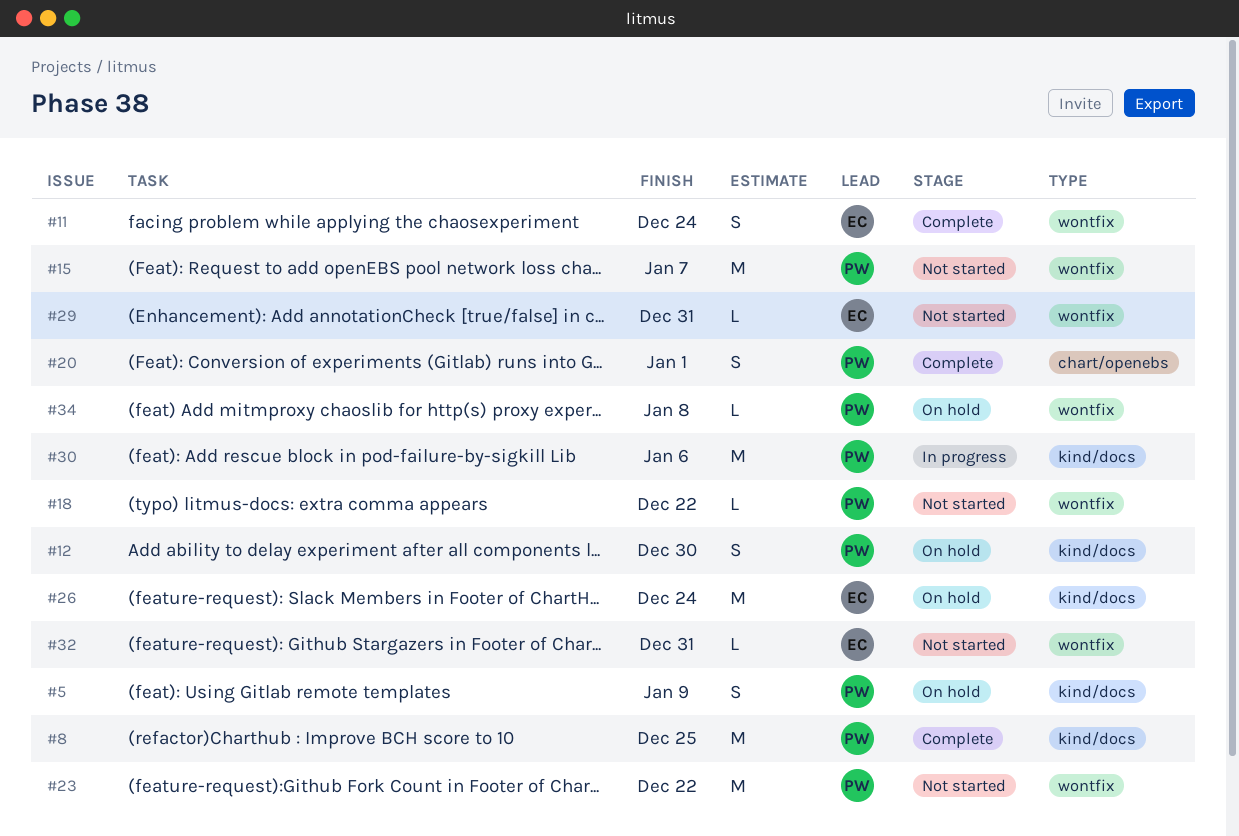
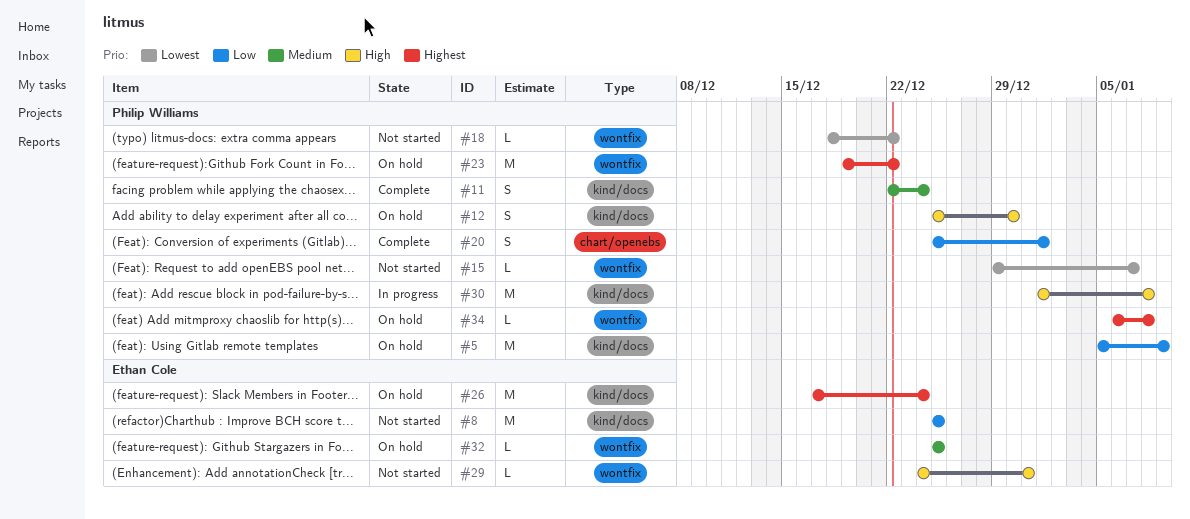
#5, estimate: S -> M
#8, status: Complete -> Not started
#8, owner: Philip Williams -> Ethan Cole
#11, owner: Ethan Cole -> Philip Williams
#11, label: wontfix -> kind/docs
#15, estimate: M -> L
#23, status: Not started -> On hold
#30, due: Jan 6 -> Jan 8
#32, status: Not started -> On hold
#32, due: Dec 31 -> Dec 25

